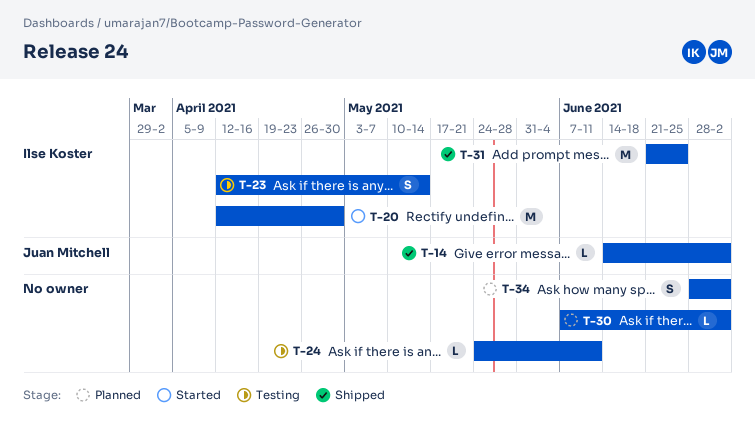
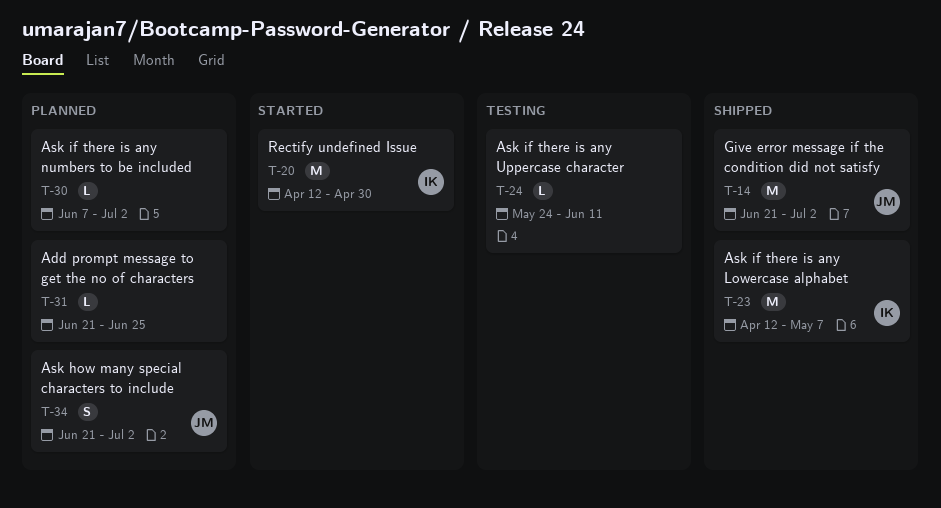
T-14, estimate: L -> M
T-14, start: Jun 14 -> Jun 21
T-23, status: Testing -> Shipped
T-23, estimate: S -> M
T-23, due: May 14 -> May 7
T-31, status: Shipped -> Planned
T-31, owner: Ilse Koster -> none
T-31, estimate: M -> L
T-34, owner: none -> Juan Mitchell
T-34, start: Jun 28 -> Jun 21

